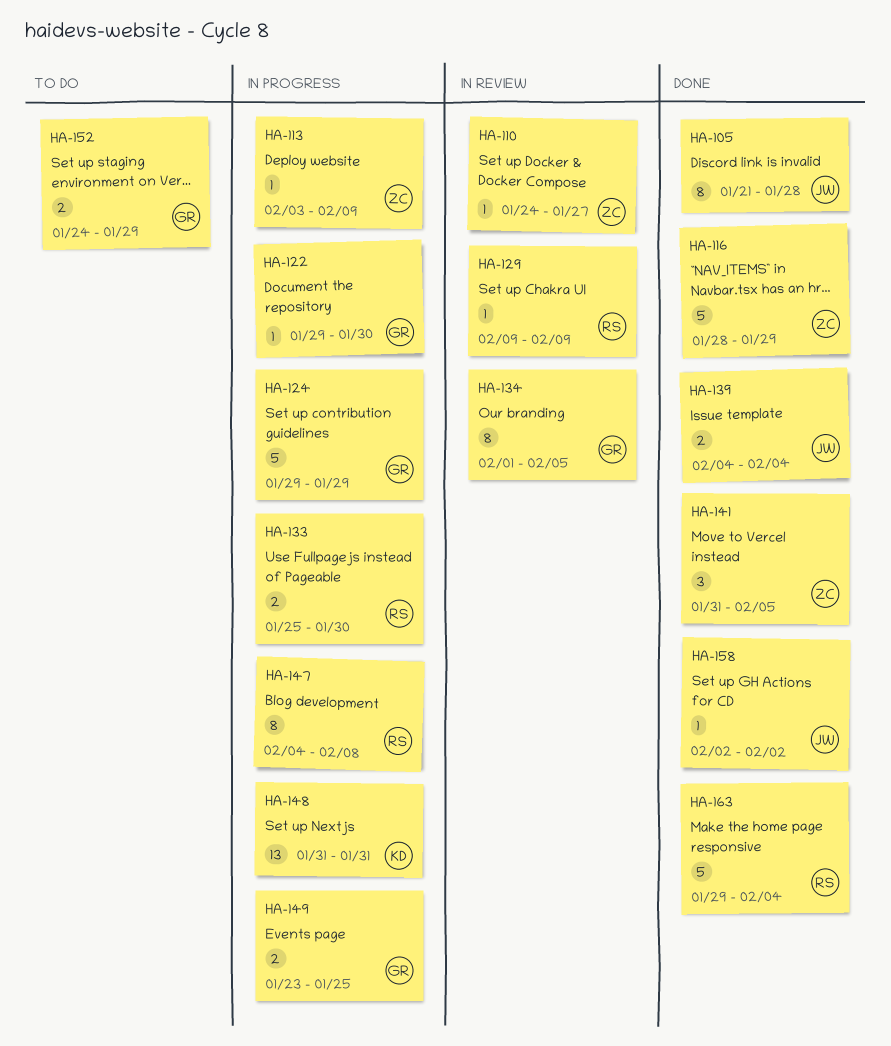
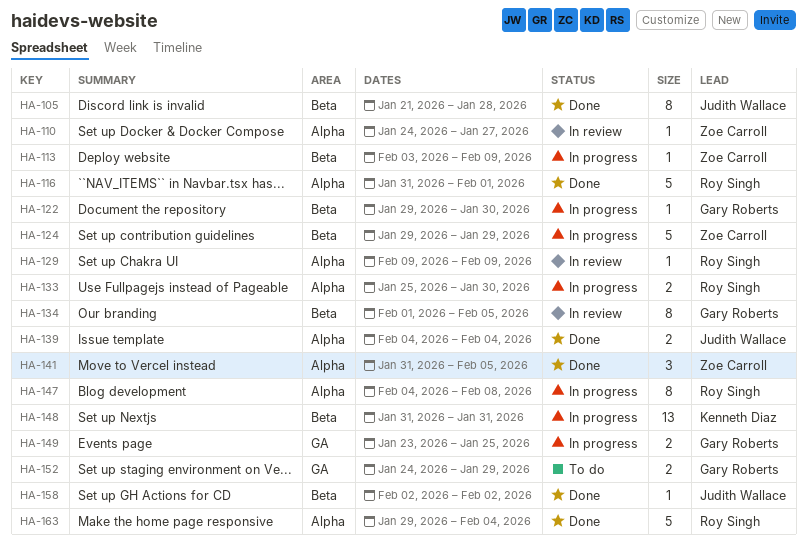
HA-116, owner: Zoe Carroll -> Roy Singh
HA-116, start: Jan 28 -> Jan 31
HA-116, due: Jan 29 -> Feb 1
HA-124, owner: Gary Roberts -> Zoe Carroll

